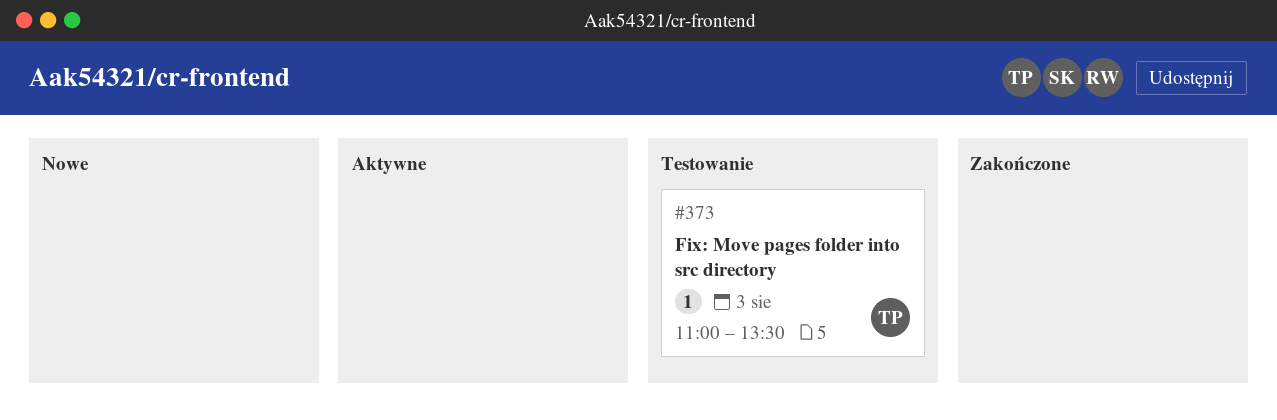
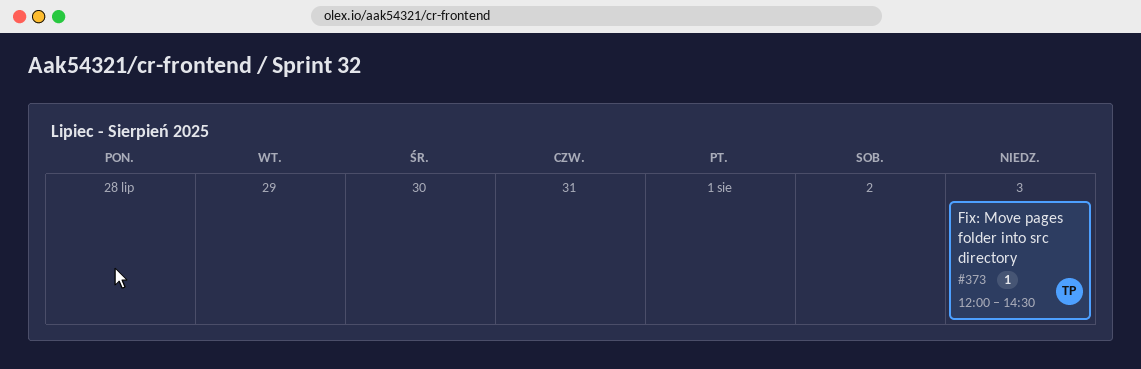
#373, begins: 11:00 -> 12:00
#373, ends: 13:30 -> 14:30

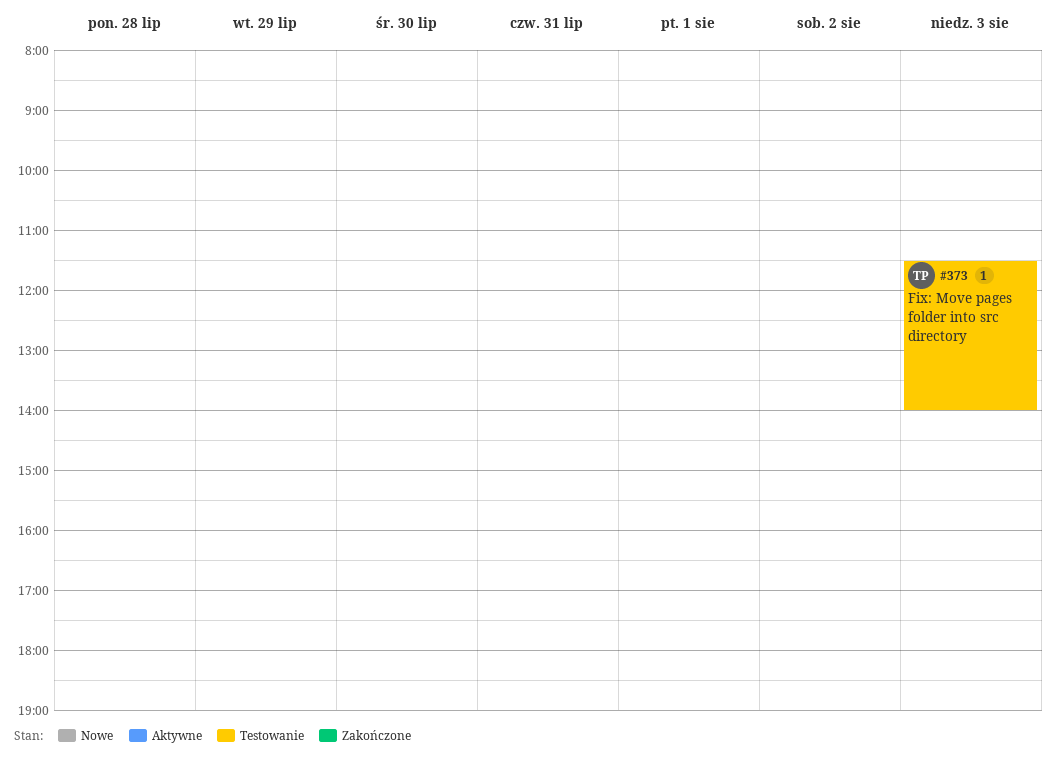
#373, begins: 12:00 -> 11:30
#373, ends: 14:30 -> 14:00

